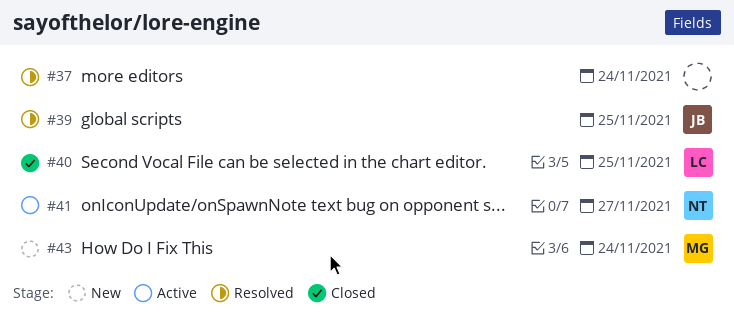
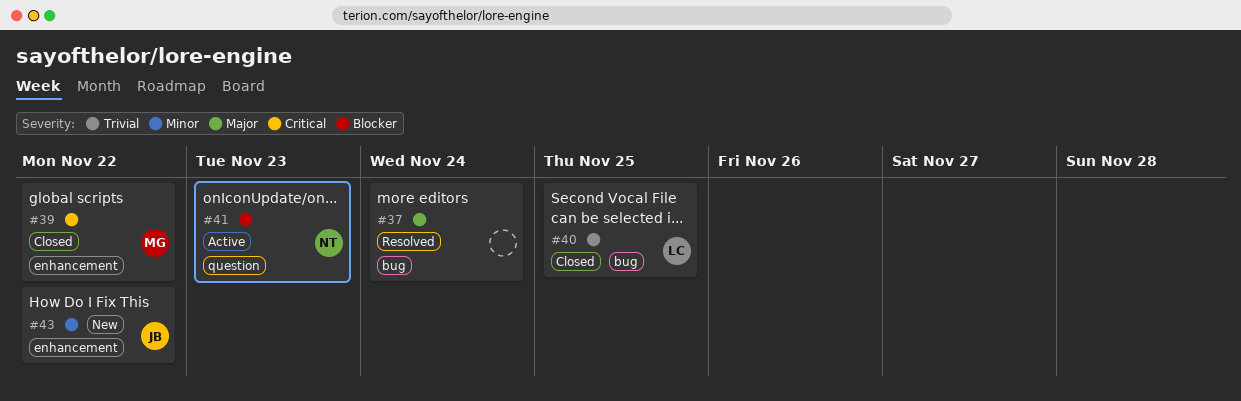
#39, status: Resolved -> Closed
#39, owner: JB -> MG
#39, due: Nov 25 -> Nov 22
#41, due: Nov 27 -> Nov 23
#43, owner: MG -> JB
#43, due: Nov 24 -> Nov 22

